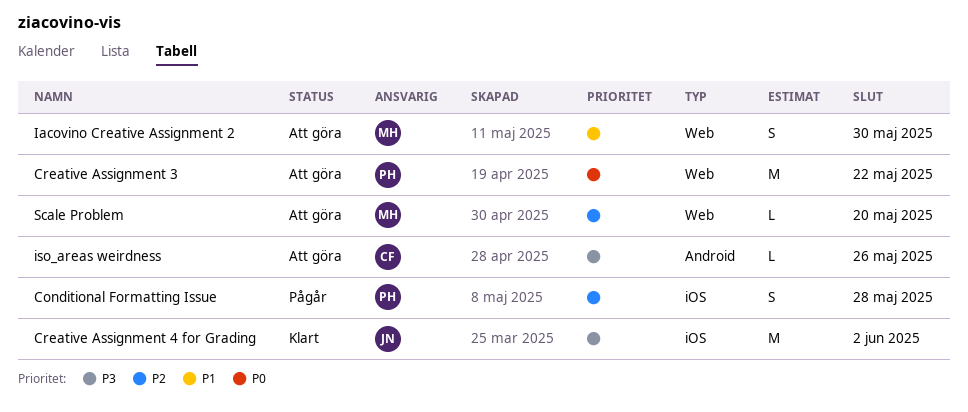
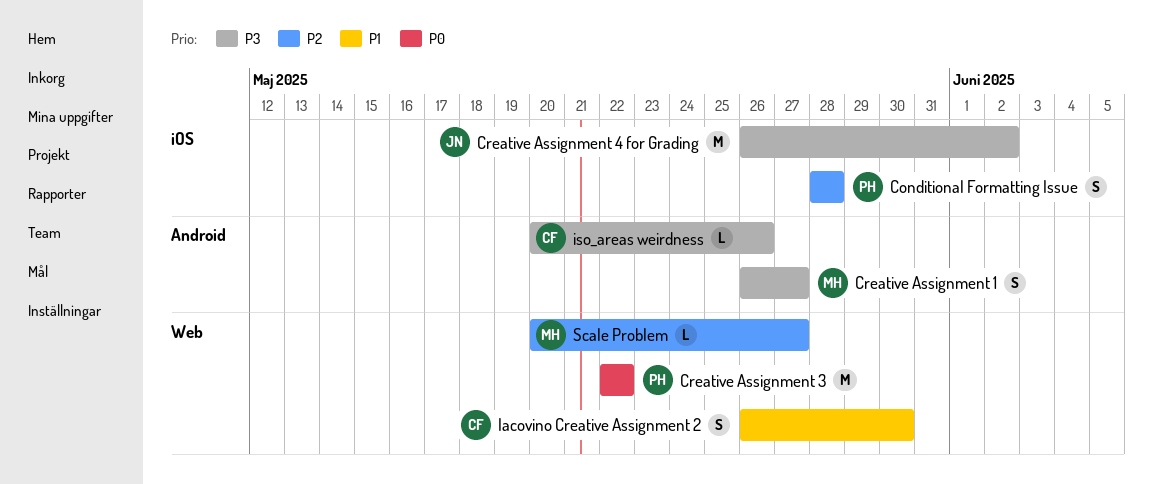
Creative Assignment 1: none -> present
Iacovino Creative Assignment 2, owner: MH -> CF
Scale Problem, due: May 20 -> May 27

